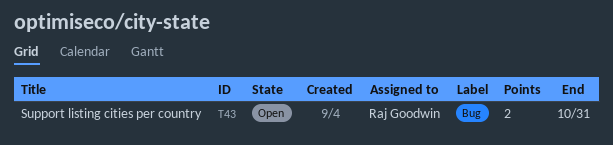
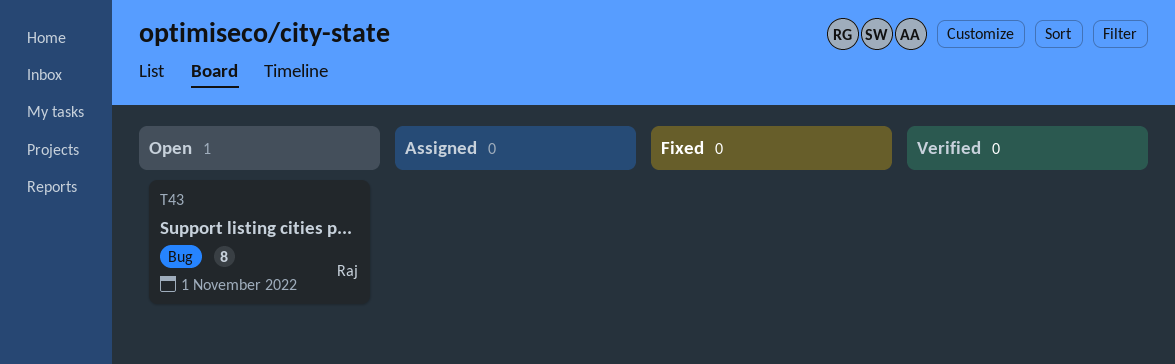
T43, estimate: 2 -> 8
T43, due: Oct 31 -> Nov 1

